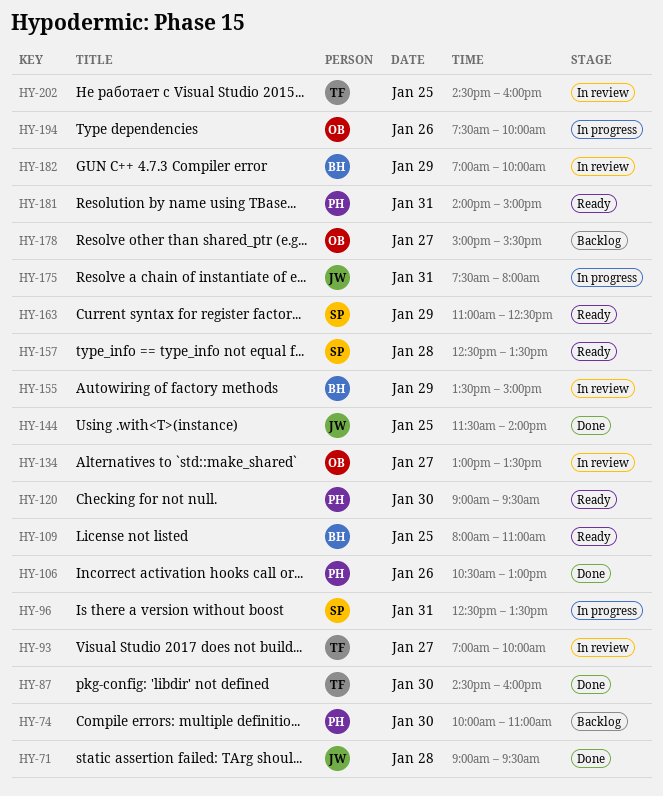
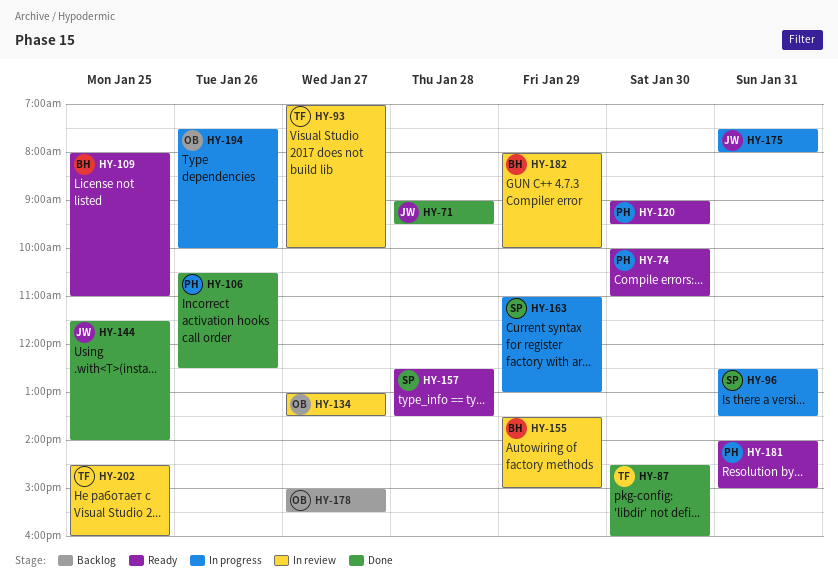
HY-74, status: Backlog -> Ready
HY-106, ends: 13:00 -> 12:30
HY-163, status: Ready -> In progress
HY-163, ends: 12:30 -> 13:00
HY-182, begins: 07:00 -> 08:00

